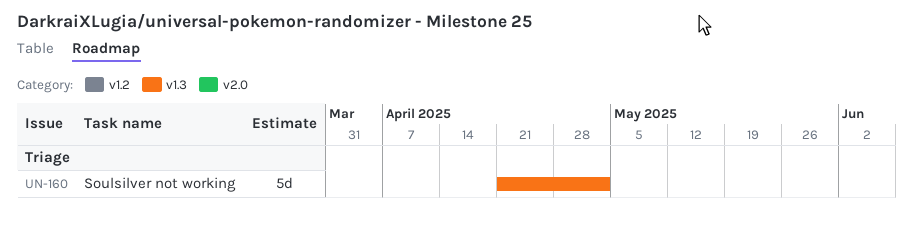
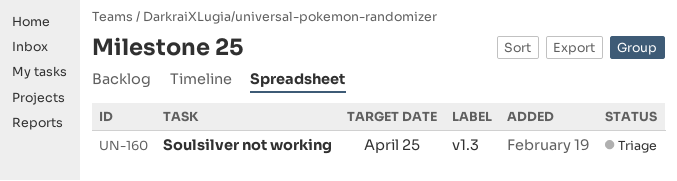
UN-160, due: May 2 -> Apr 25

